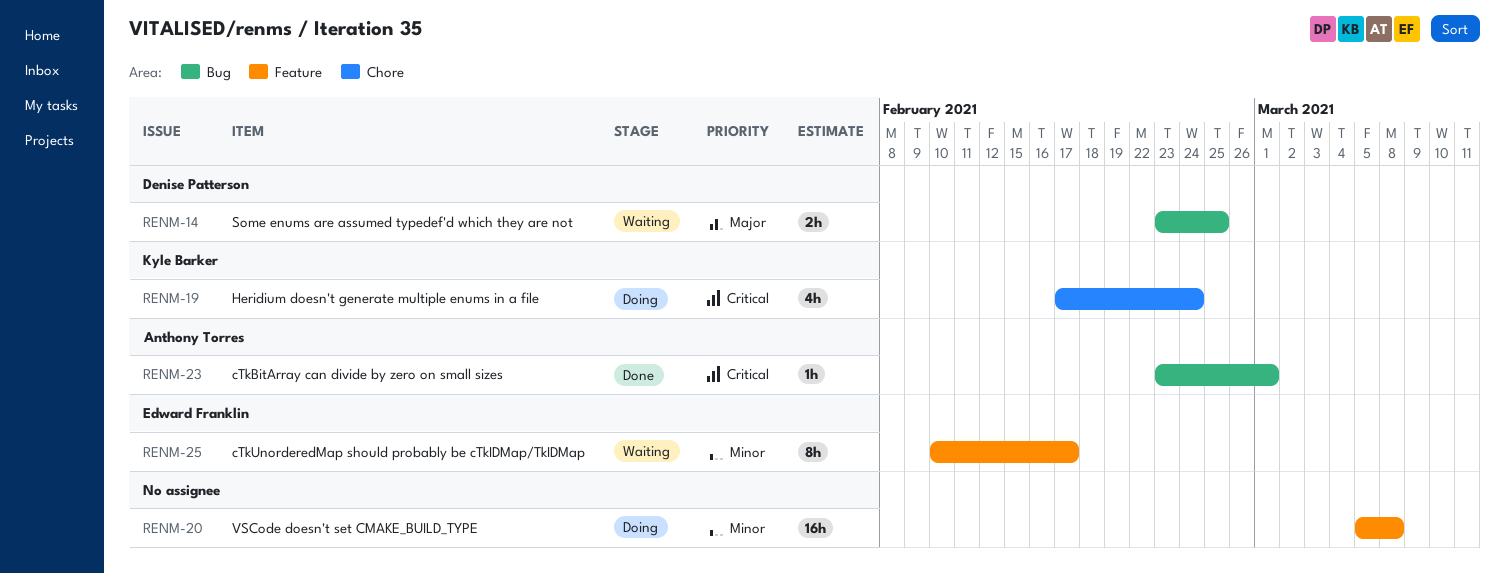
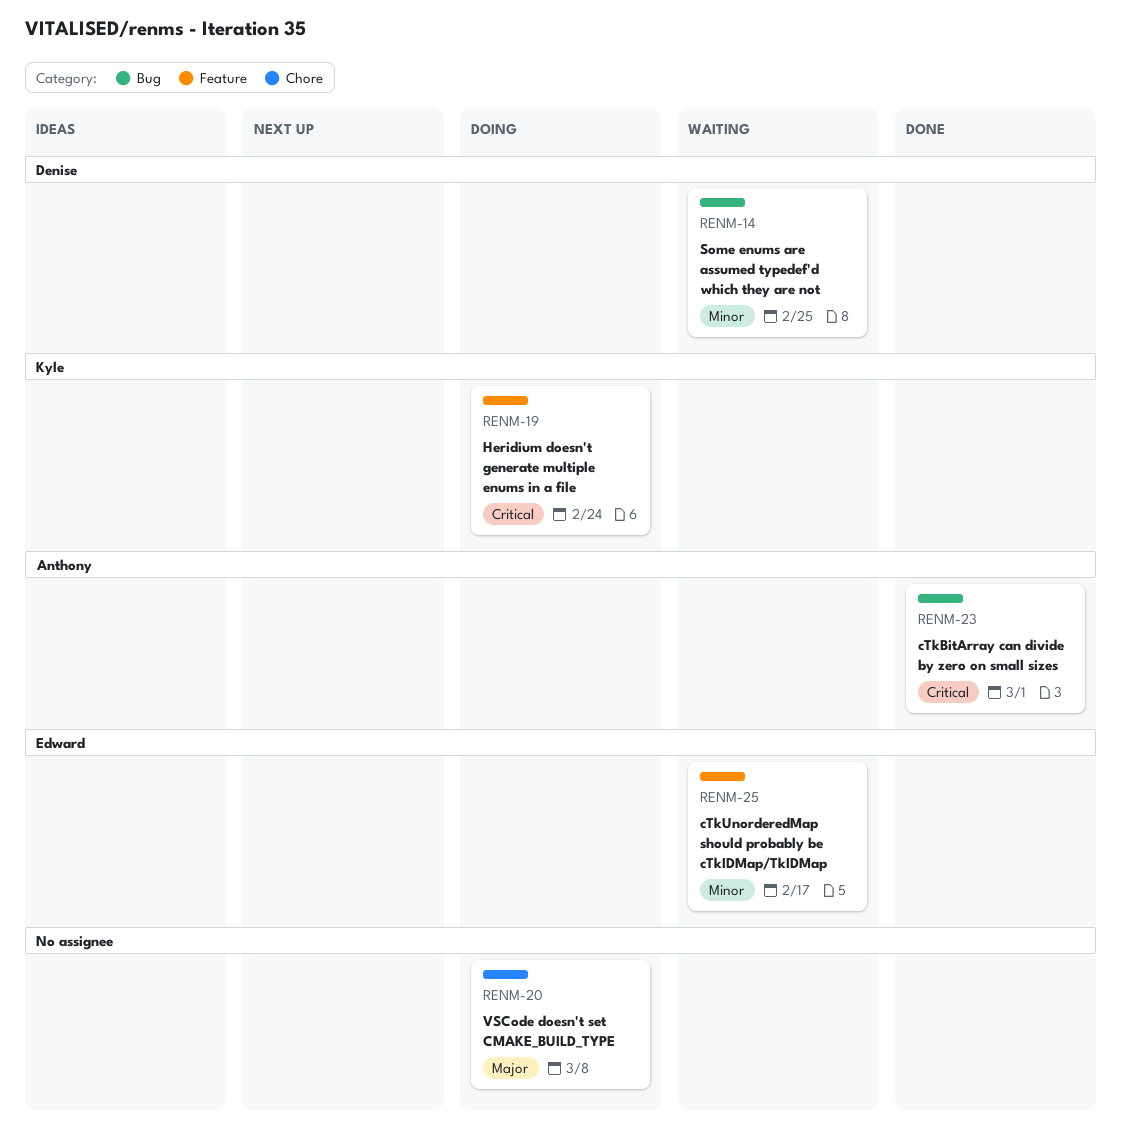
RENM-14, priority: Major -> Minor
RENM-19, label: Chore -> Feature
RENM-20, priority: Minor -> Major
RENM-20, label: Feature -> Chore

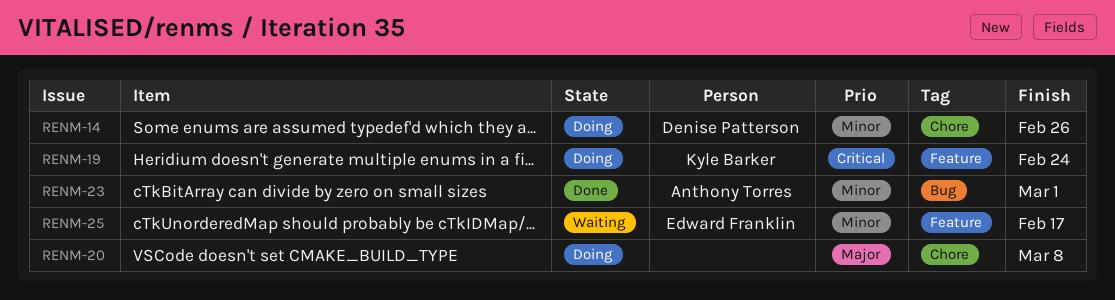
RENM-14, status: Waiting -> Doing
RENM-14, label: Bug -> Chore
RENM-14, due: Feb 25 -> Feb 26
RENM-23, priority: Critical -> Minor

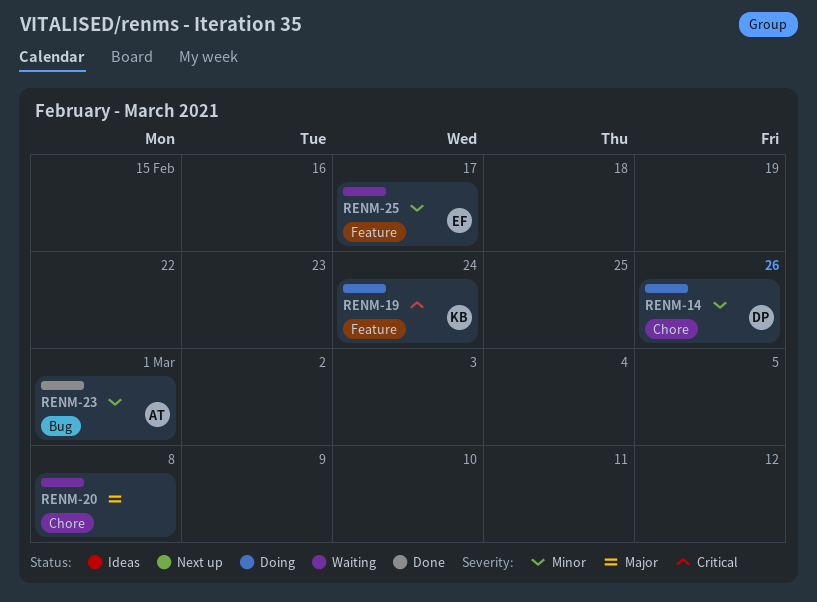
RENM-20, status: Doing -> Waiting

